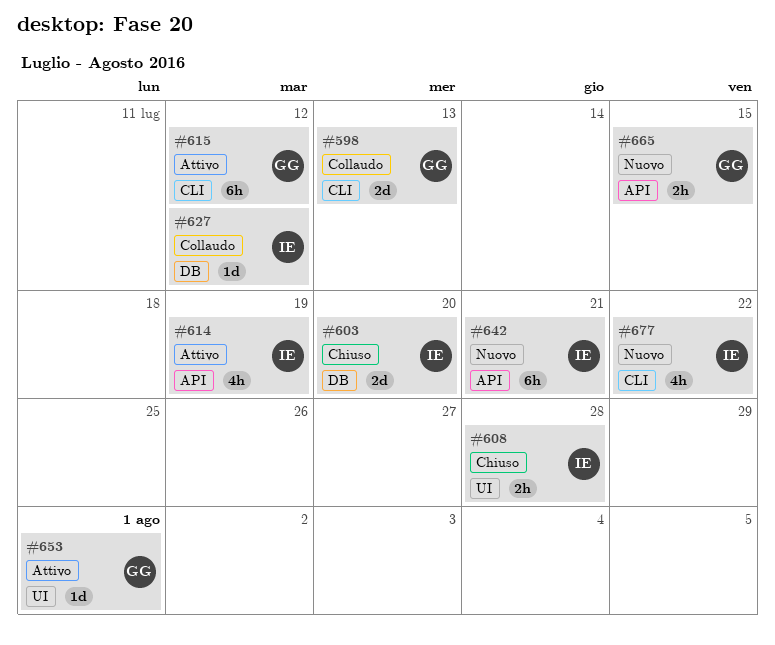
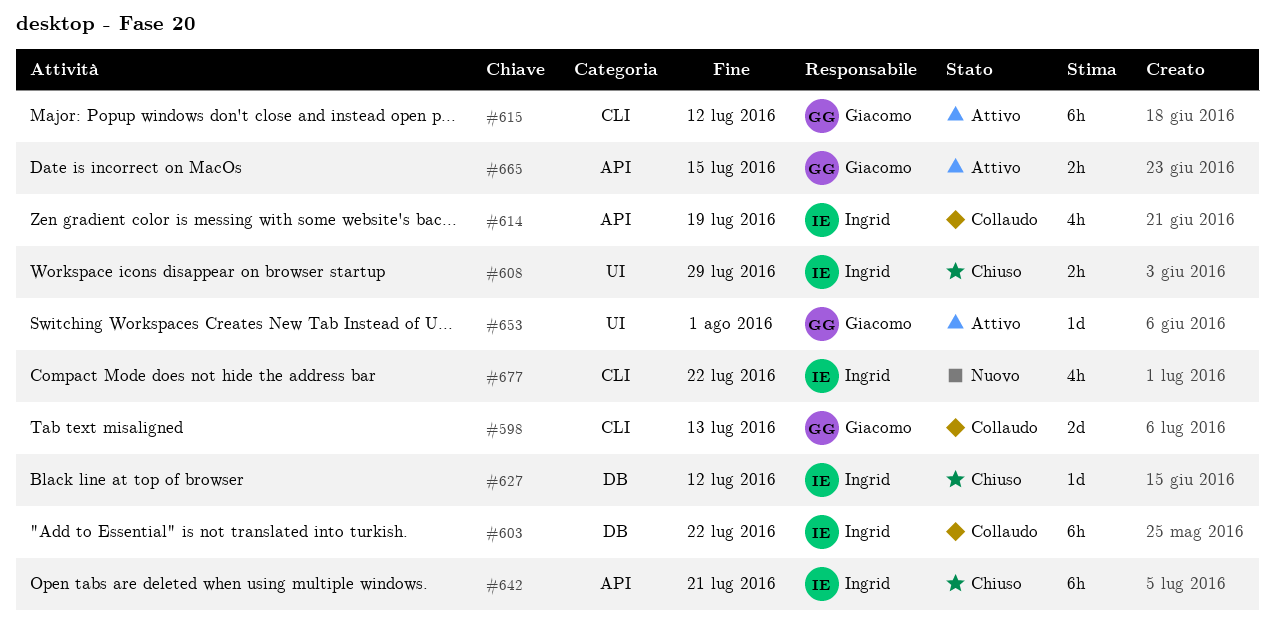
#603, status: Chiuso -> Collaudo
#603, estimate: 2d -> 6h
#603, due: Jul 20 -> Jul 22
#608, due: Jul 28 -> Jul 29
#614, status: Attivo -> Collaudo
#627, status: Collaudo -> Chiuso
#642, status: Nuovo -> Chiuso
#665, status: Nuovo -> Attivo

